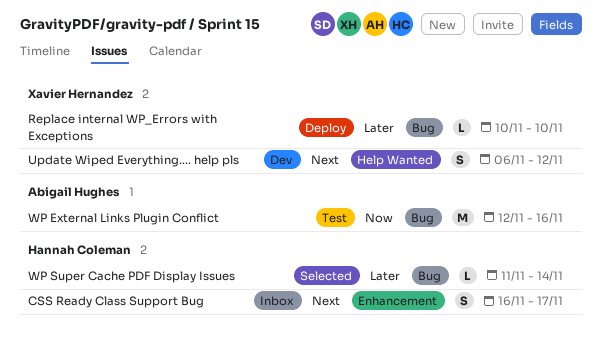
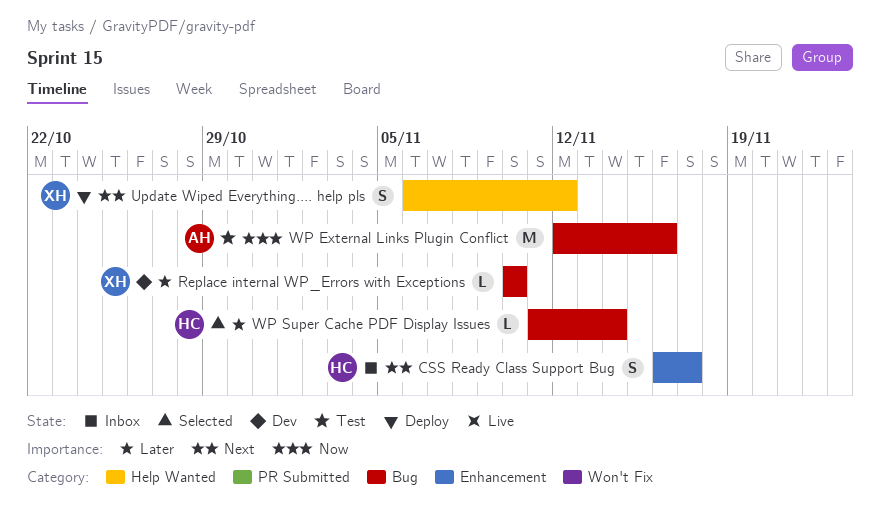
Replace internal WP_Errors with Exceptions, status: Deploy -> Dev
Update Wiped Everything.... help pls, status: Dev -> Deploy

